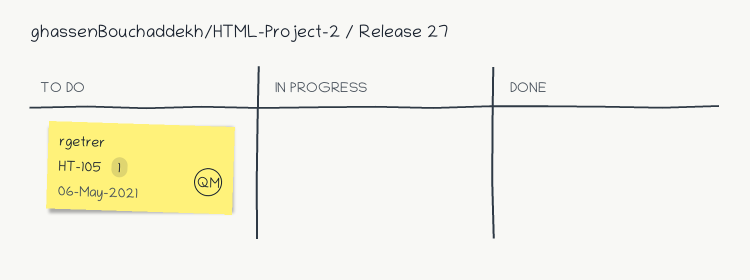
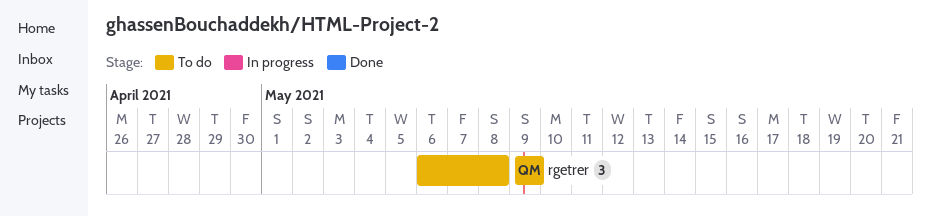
rgetrer, estimate: 1 -> 3
rgetrer, due: May 6 -> May 8

